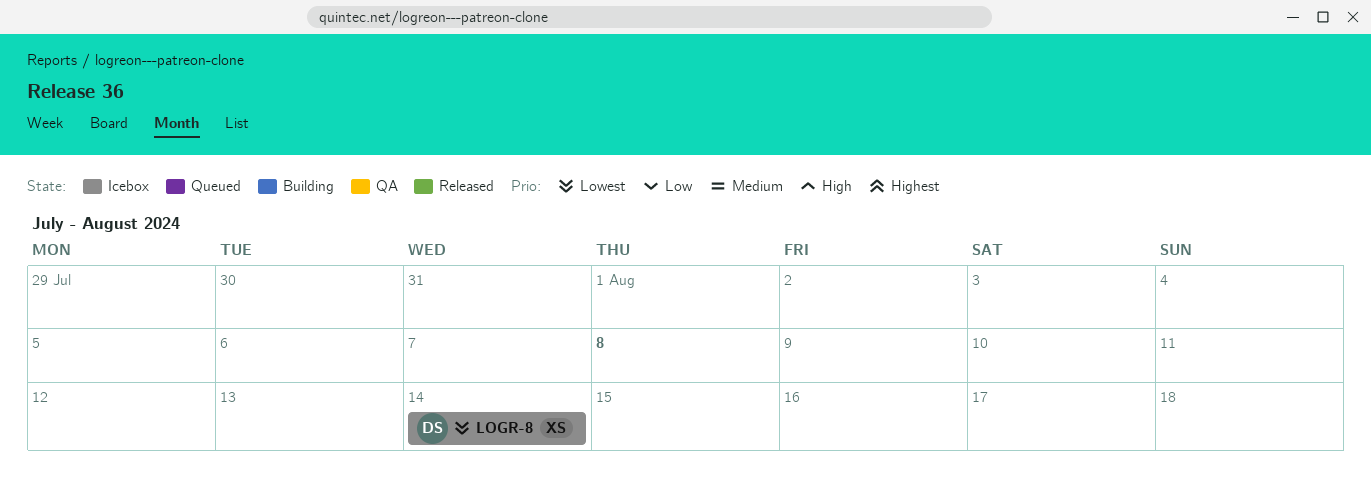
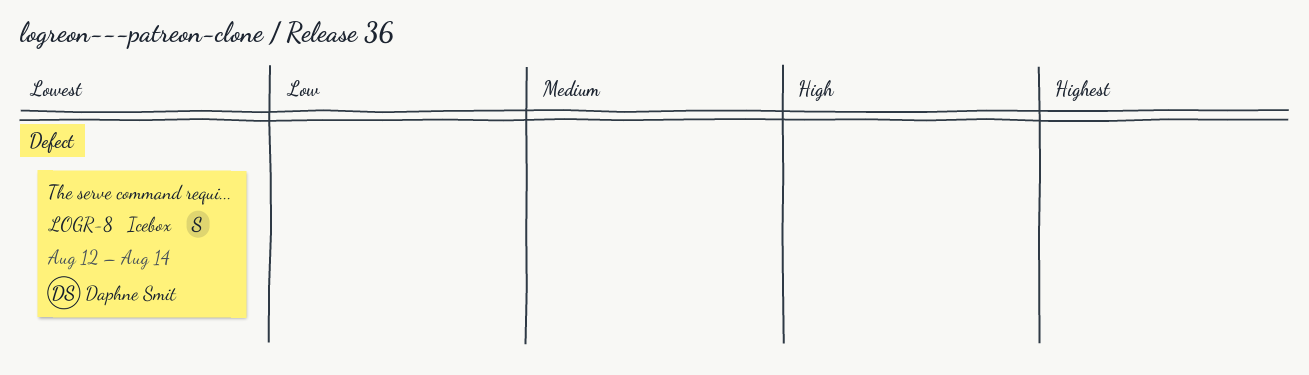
LOGR-8, estimate: XS -> S
LOGR-8, start: Aug 14 -> Aug 12

